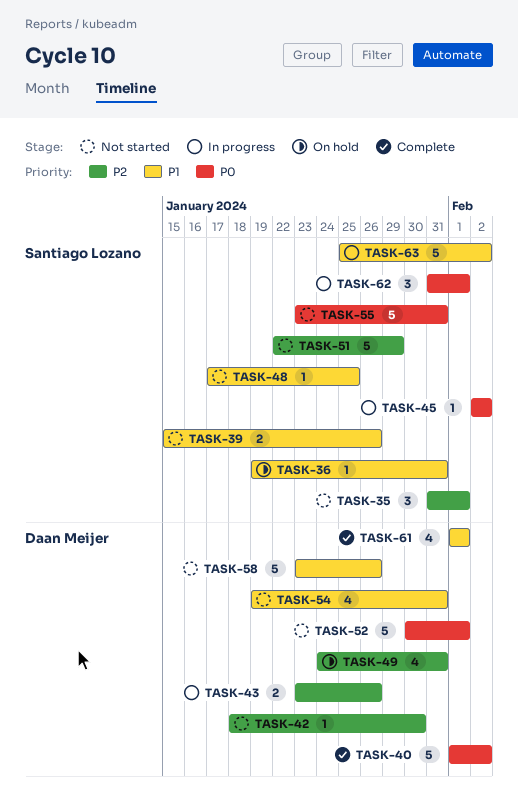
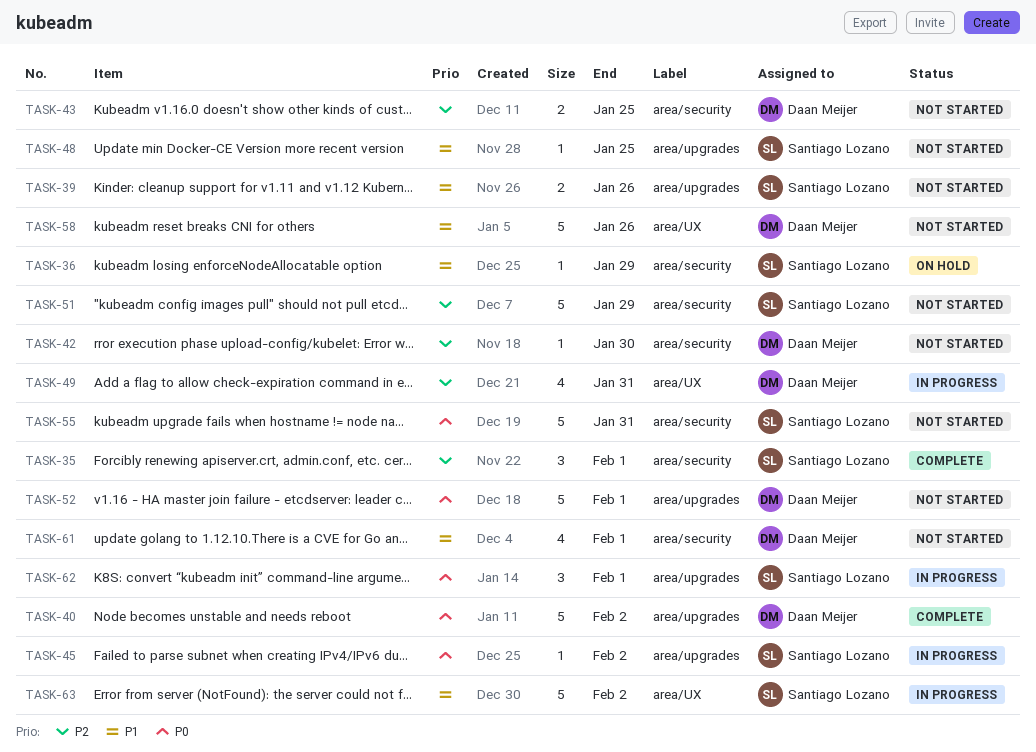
TASK-35, status: Not started -> Complete
TASK-36, due: Jan 31 -> Jan 29
TASK-43, status: In progress -> Not started
TASK-43, due: Jan 26 -> Jan 25
TASK-49, status: On hold -> In progress
TASK-54: present -> none
TASK-61, status: Complete -> Not started

